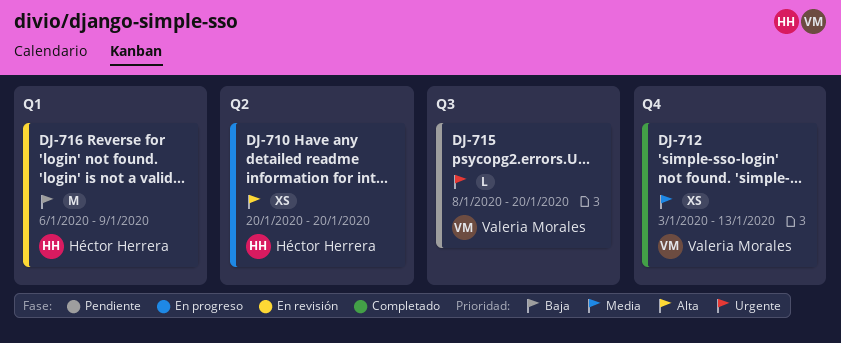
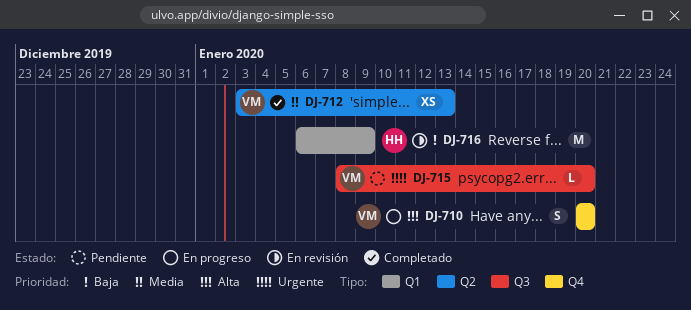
DJ-710, owner: Héctor Herrera -> Valeria Morales
DJ-710, label: Q2 -> Q4
DJ-710, estimate: XS -> S
DJ-712, label: Q4 -> Q2

